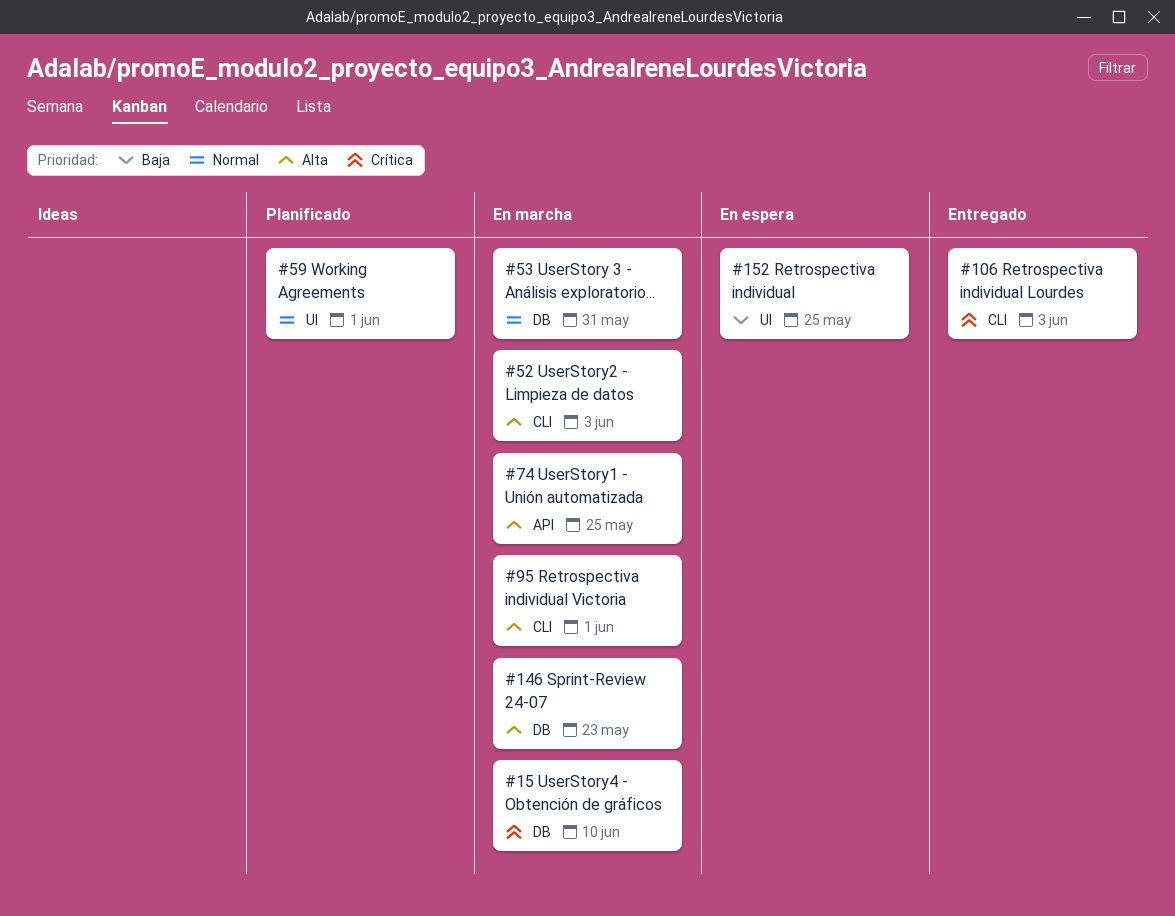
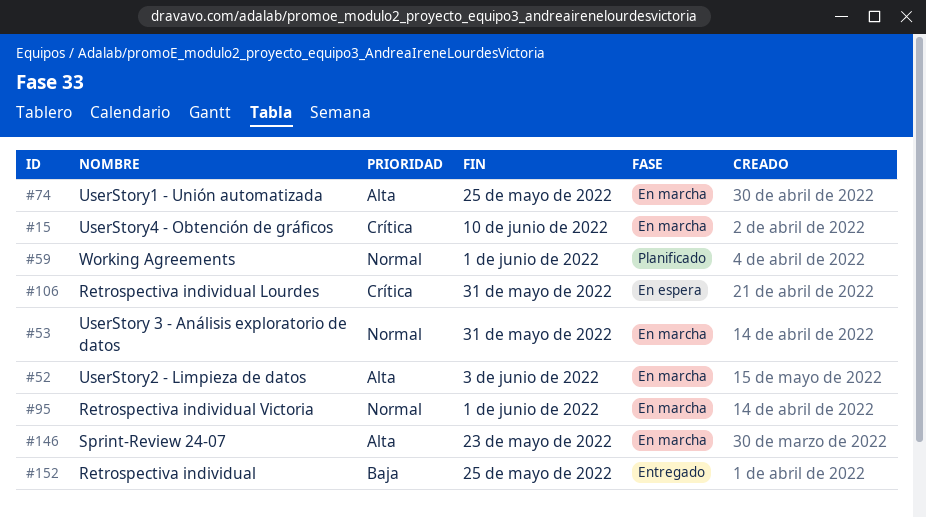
#95, priority: Alta -> Normal
#106, status: Entregado -> En espera
#106, due: Jun 3 -> May 31
#152, status: En espera -> Entregado

